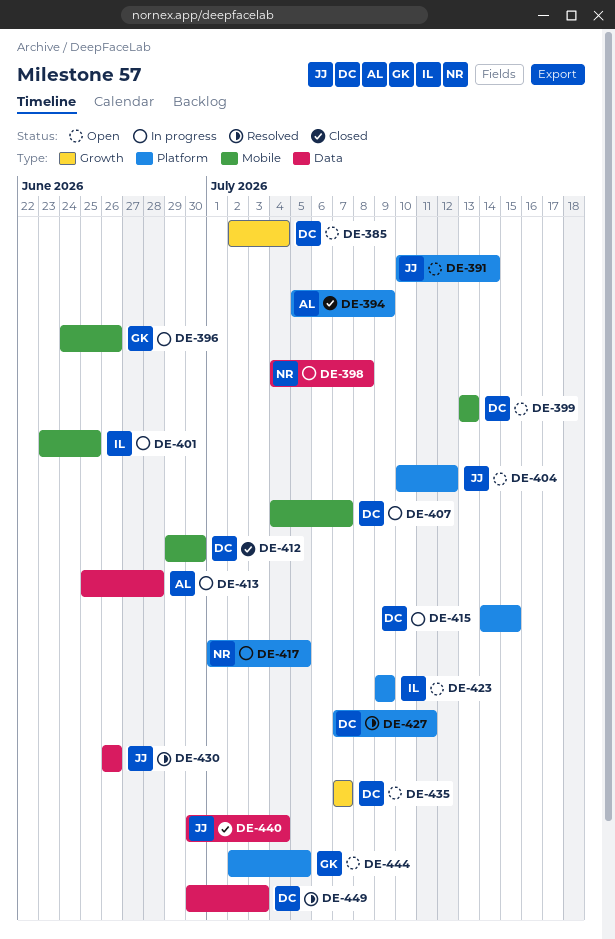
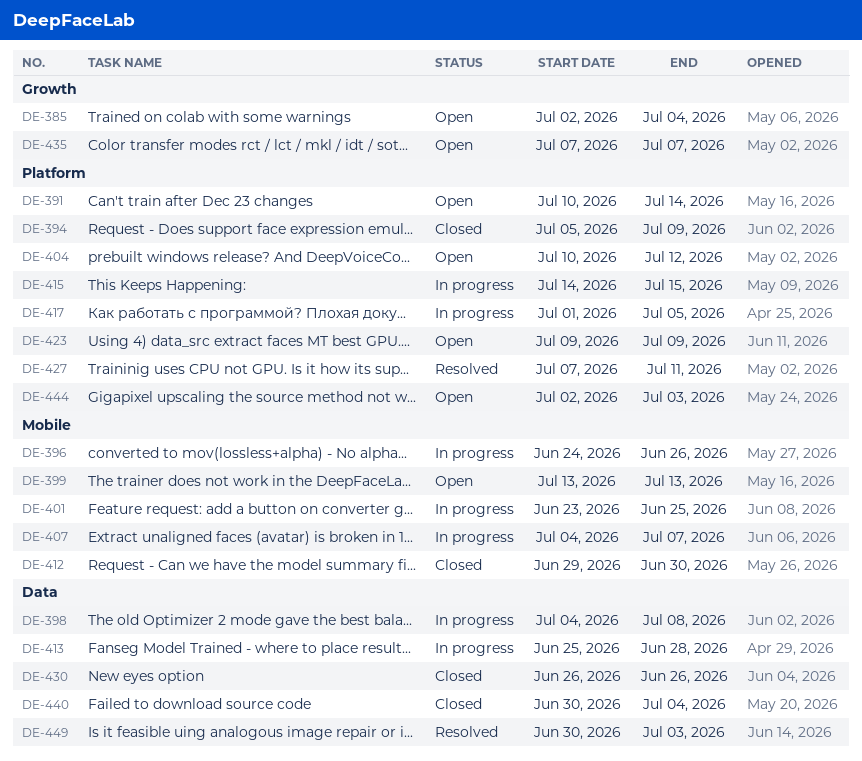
DE-430, status: Resolved -> Closed
DE-444, due: Jul 5 -> Jul 3

